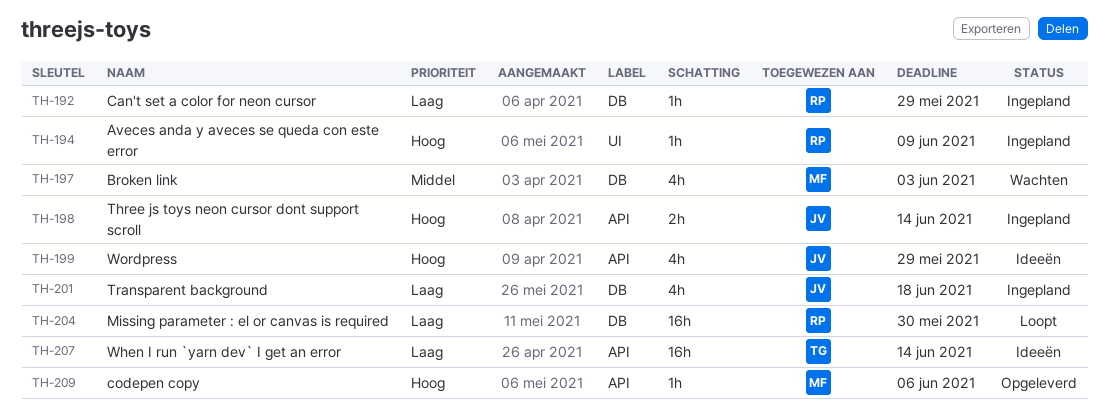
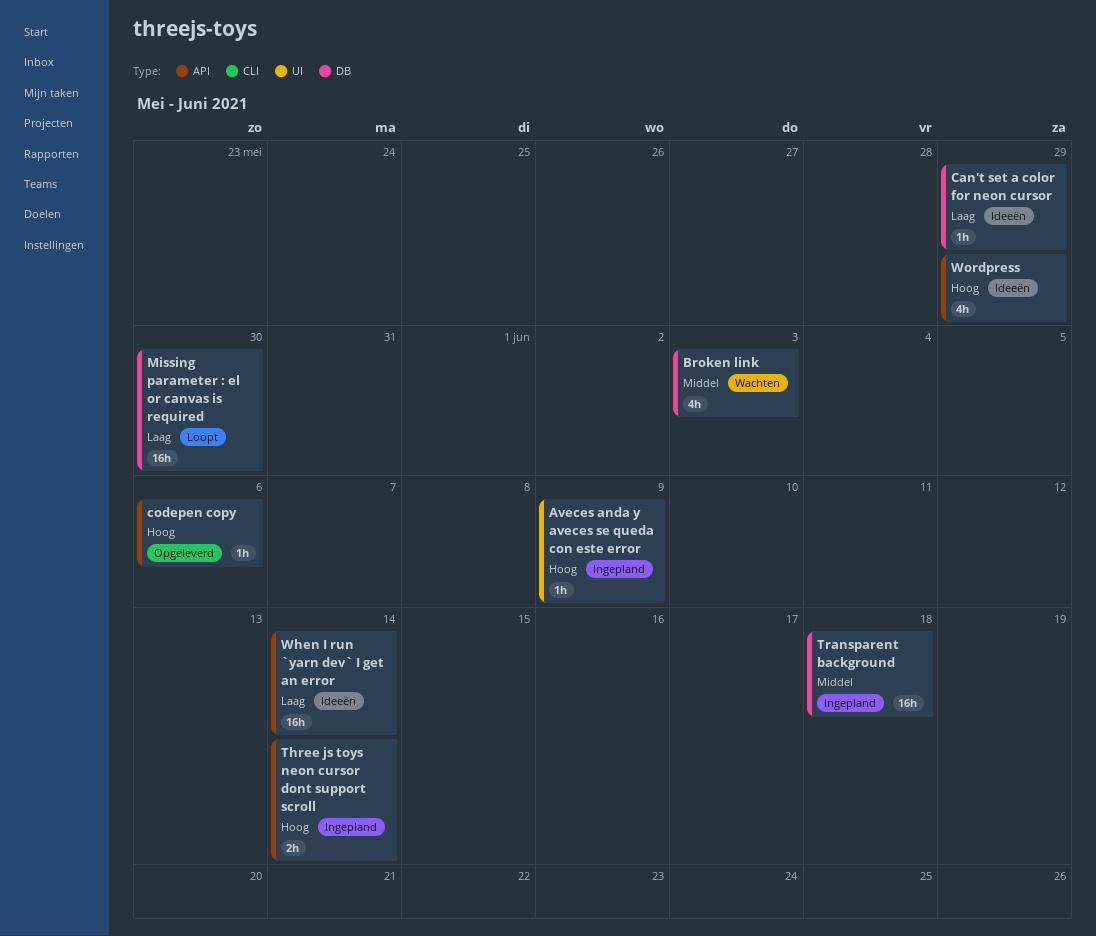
Can't set a color for neon cursor, status: Ingepland -> Ideeën
Transparent background, priority: Laag -> Middel
Transparent background, estimate: 4h -> 16h

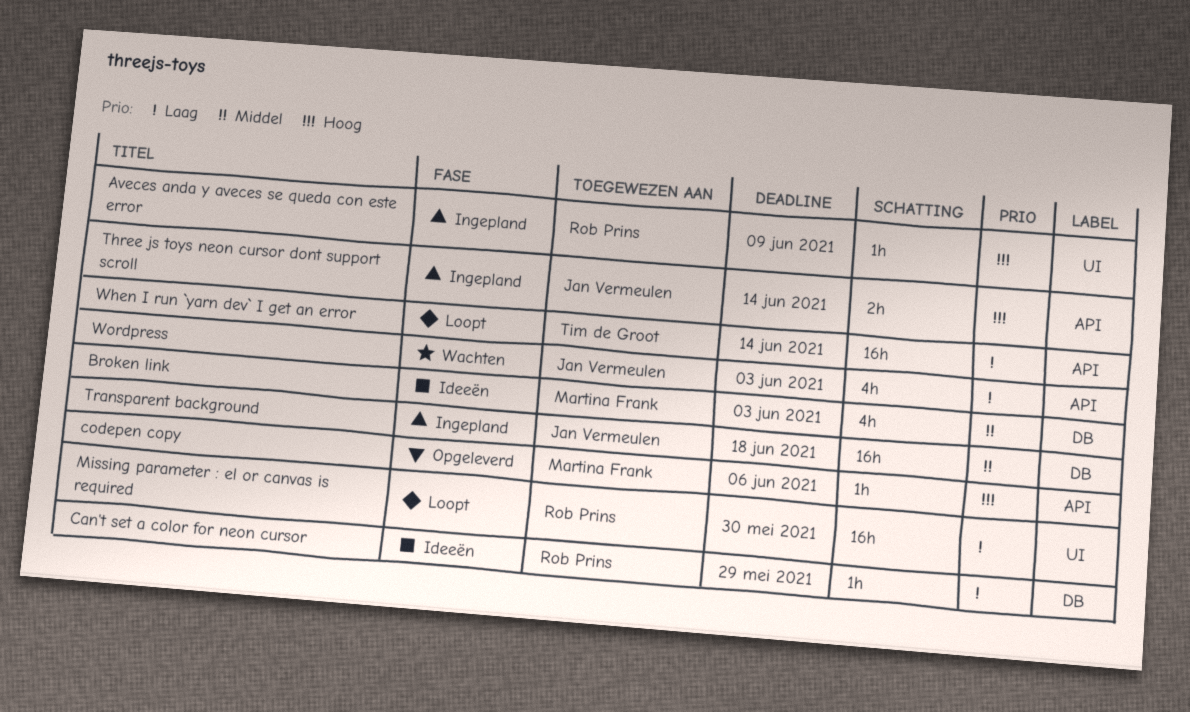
Broken link, status: Wachten -> Ideeën
Missing parameter : el or canvas is required, label: DB -> UI
When I run `yarn dev` I get an error, status: Ideeën -> Loopt
Wordpress, status: Ideeën -> Wachten
Wordpress, priority: Hoog -> Laag
Wordpress, due: May 29 -> Jun 3

